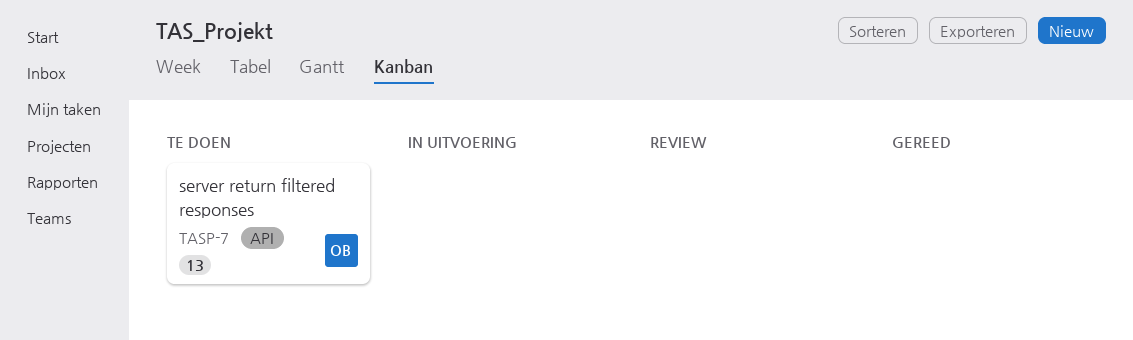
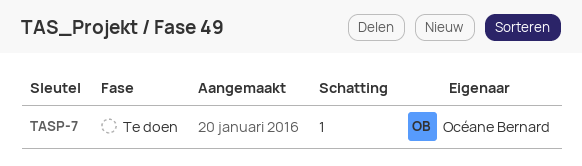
TASP-7, estimate: 13 -> 1

